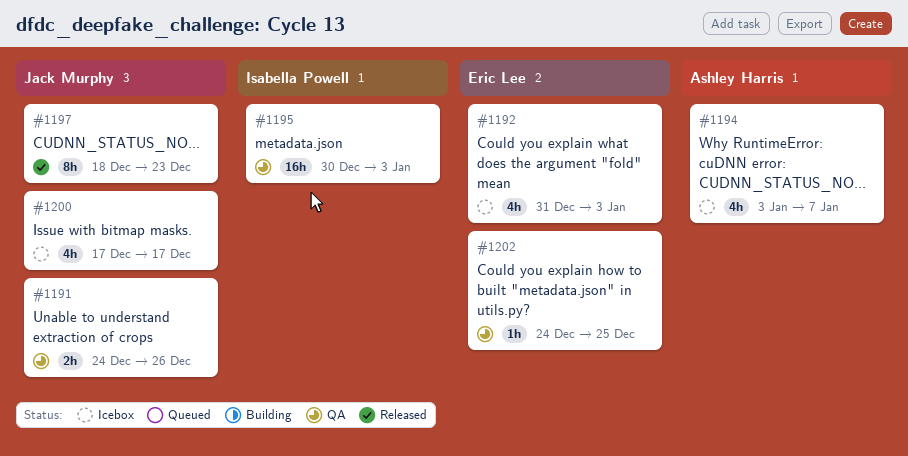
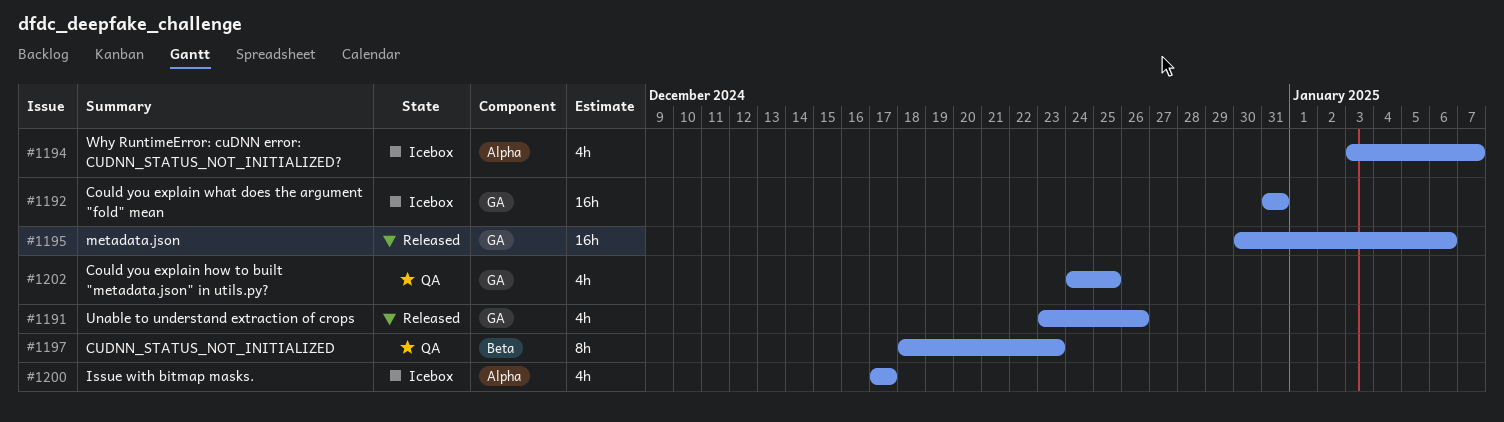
#1191, status: QA -> Released
#1191, estimate: 2h -> 4h
#1191, start: Dec 24 -> Dec 23
#1192, estimate: 4h -> 16h
#1192, due: Jan 3 -> Dec 31
#1195, status: QA -> Released
#1195, due: Jan 3 -> Jan 6
#1197, status: Released -> QA
#1202, estimate: 1h -> 4h

